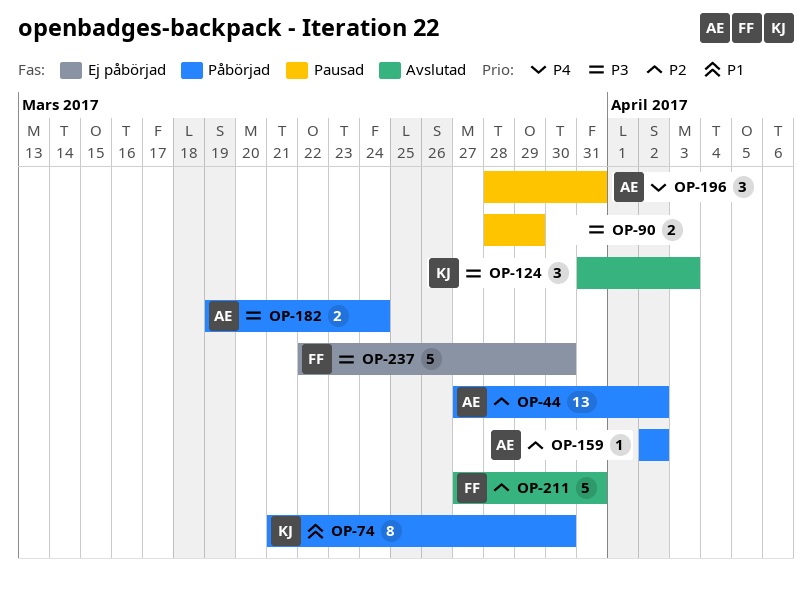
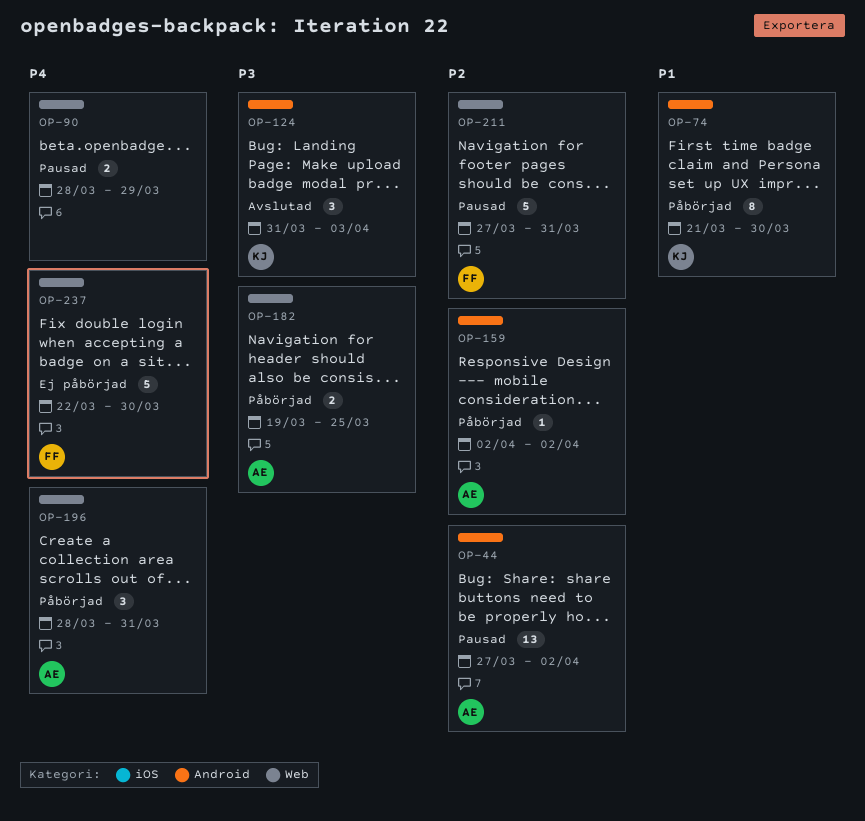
OP-44, status: Påbörjad -> Pausad
OP-90, priority: P3 -> P4
OP-182, due: Mar 24 -> Mar 25
OP-196, status: Pausad -> Påbörjad
OP-211, status: Avslutad -> Pausad
OP-237, priority: P3 -> P4

